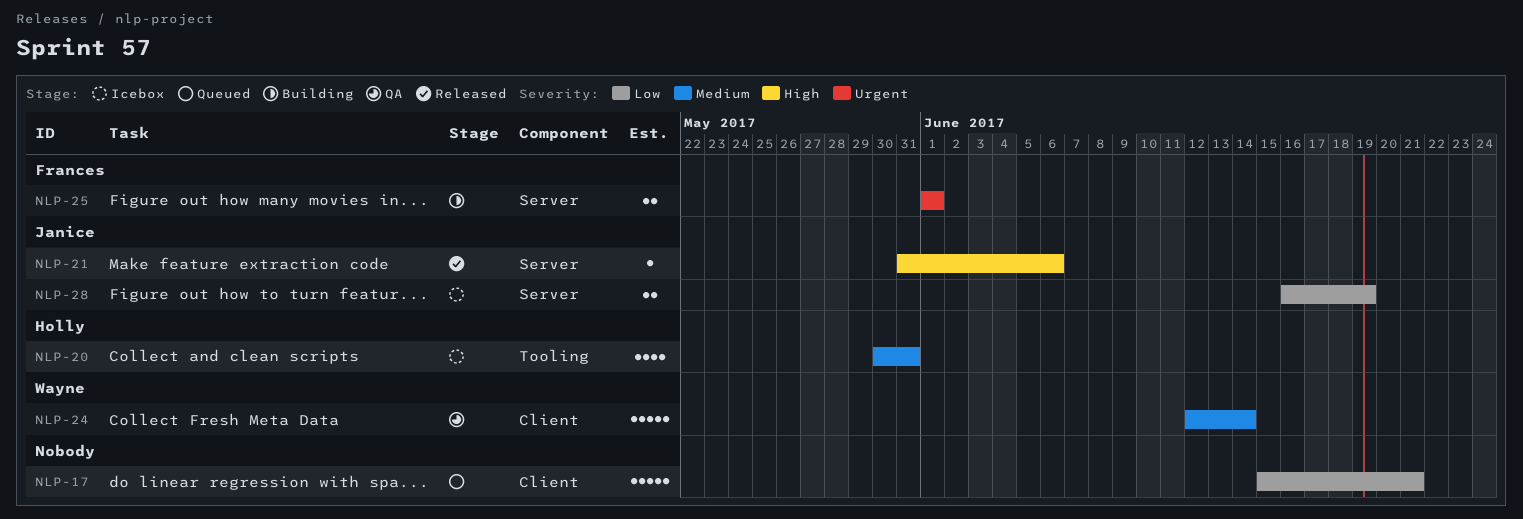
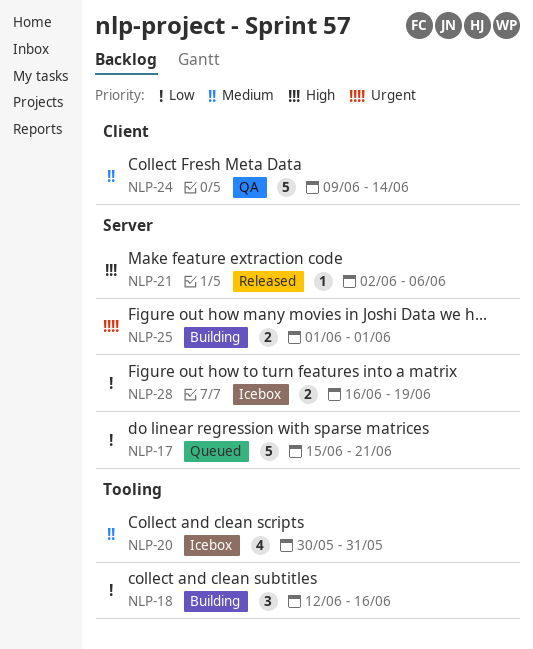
NLP-17, label: Client -> Server
NLP-18: none -> present
NLP-21, start: May 31 -> Jun 2
NLP-24, start: Jun 12 -> Jun 9

